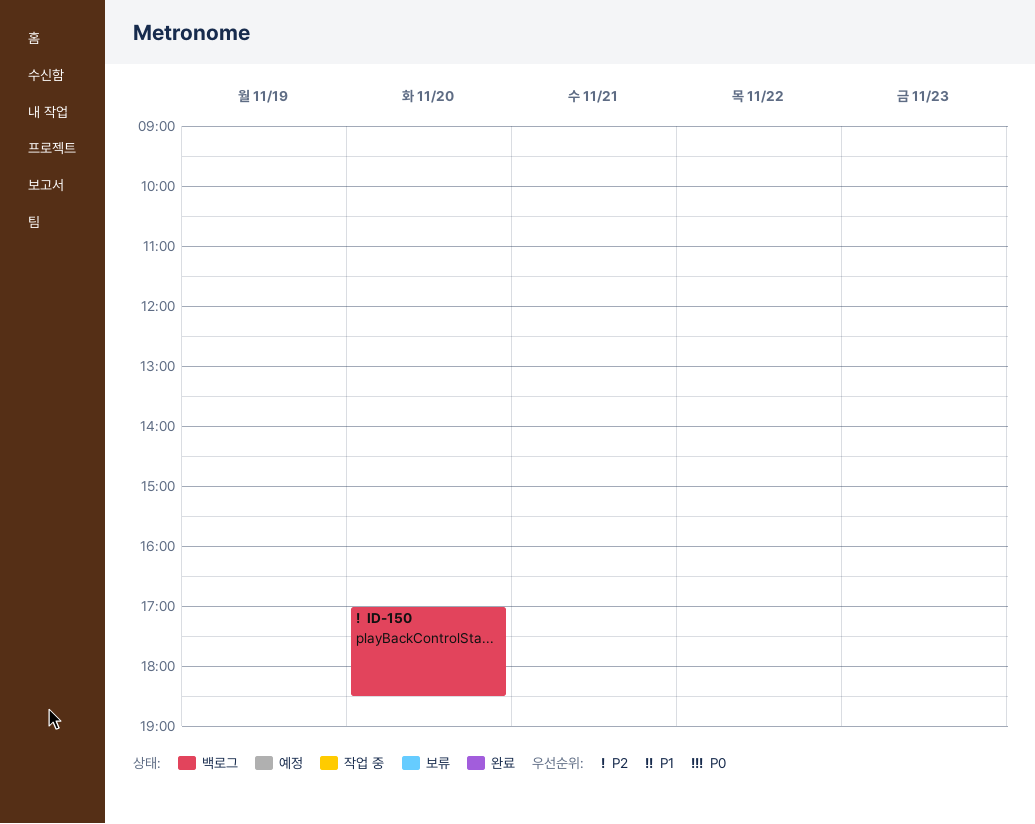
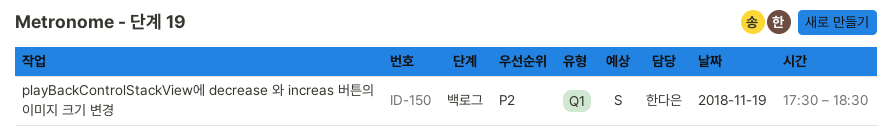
ID-150, day: Nov 20 -> Nov 19
ID-150, begins: 17:00 -> 17:30

